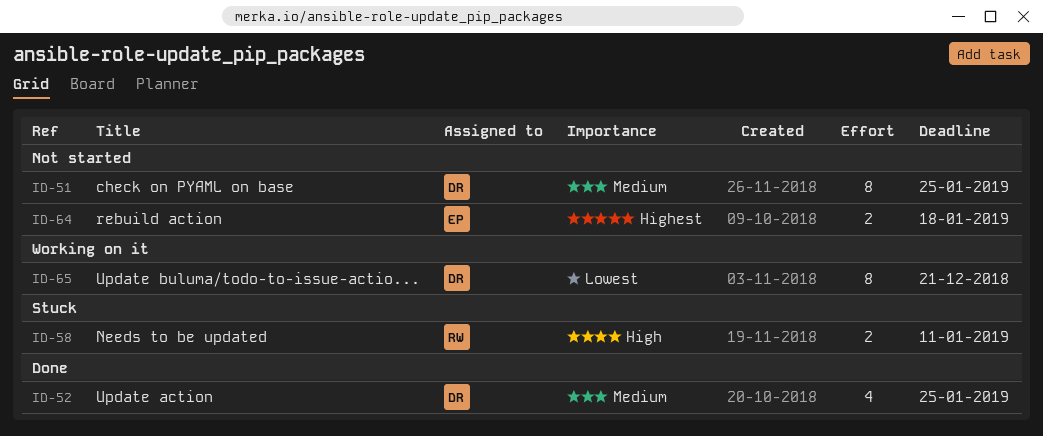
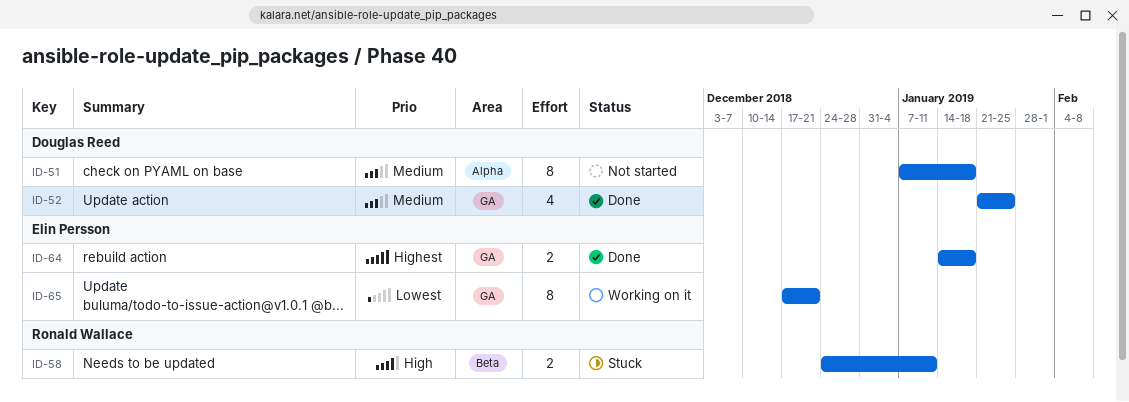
ID-51, due: Jan 25 -> Jan 18
ID-64, status: Not started -> Done
ID-65, owner: Douglas Reed -> Elin Persson

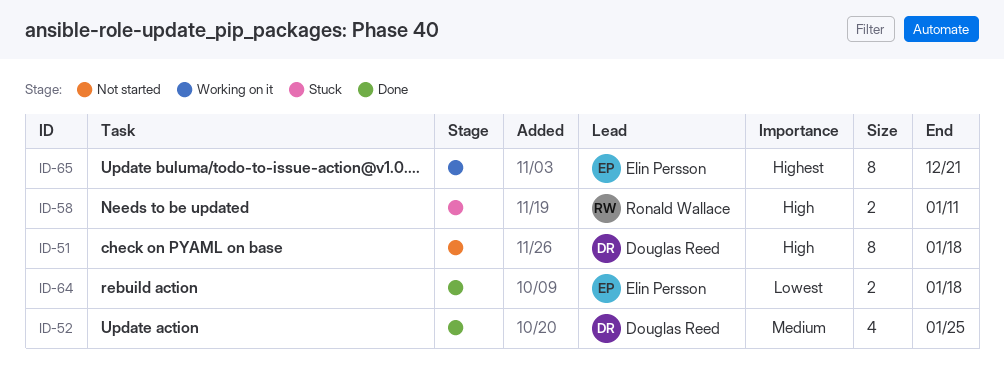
ID-51, priority: Medium -> High
ID-64, priority: Highest -> Lowest
ID-65, priority: Lowest -> Highest

